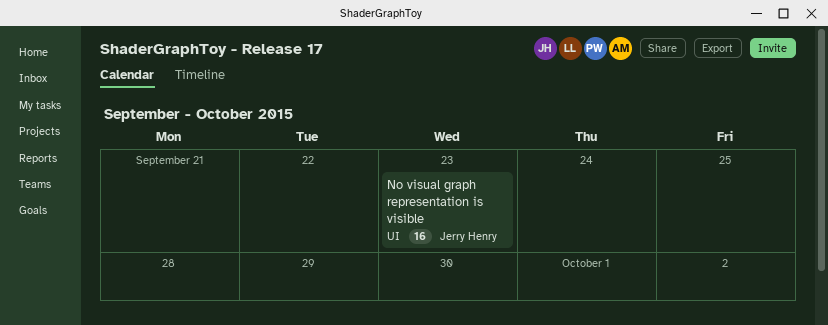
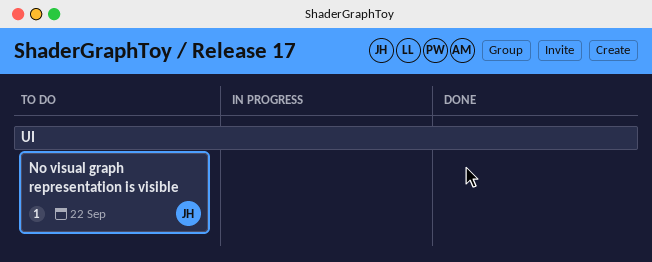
No visual graph representation is visible, estimate: 16 -> 1
No visual graph representation is visible, due: Sep 23 -> Sep 22

